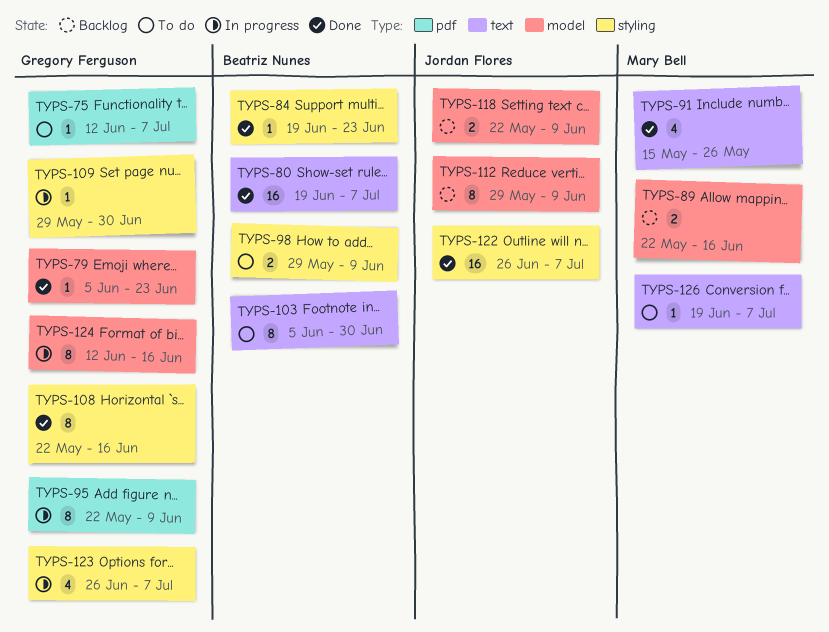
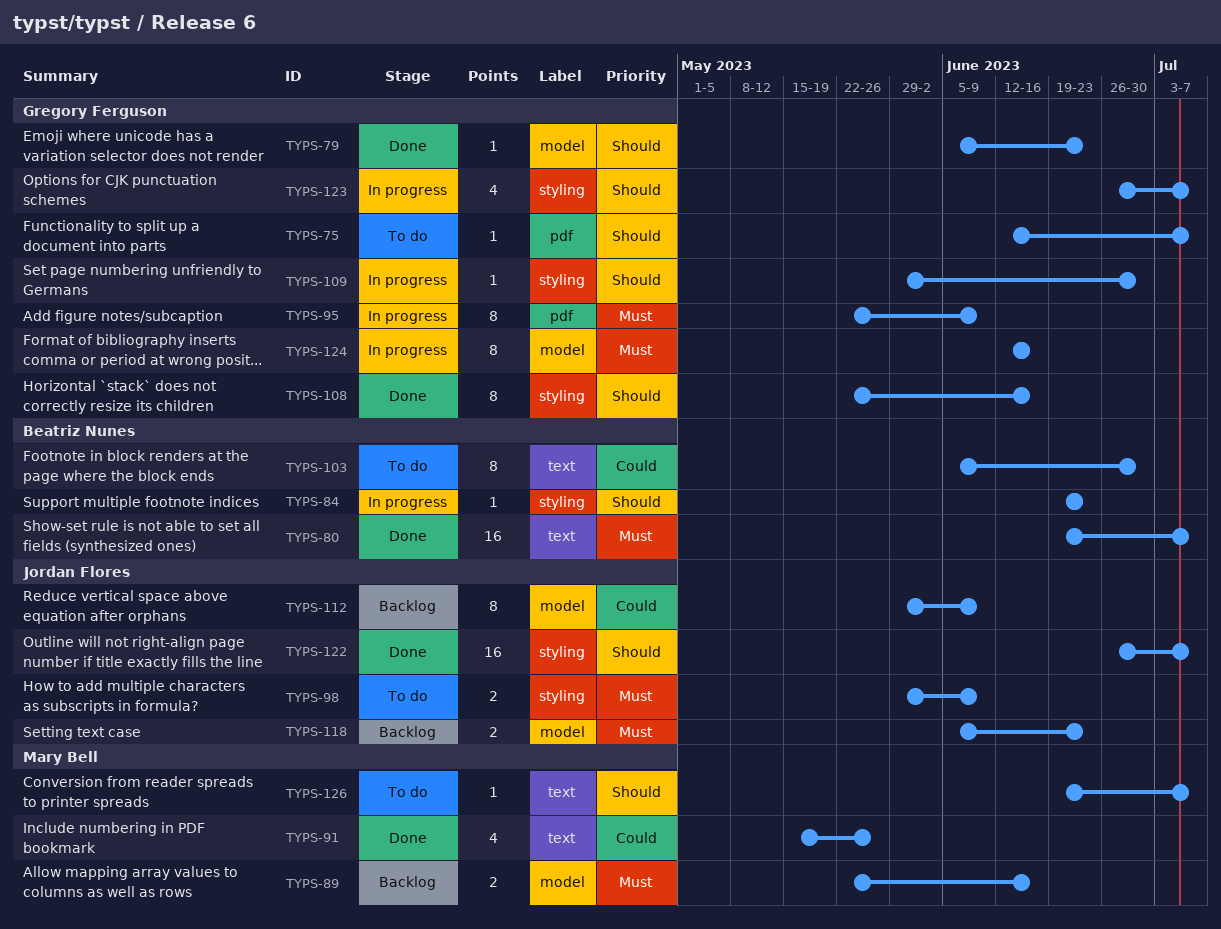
TYPS-84, status: Done -> In progress
TYPS-98, owner: Beatriz Nunes -> Jordan Flores
TYPS-118, start: May 22 -> Jun 5
TYPS-118, due: Jun 9 -> Jun 23

